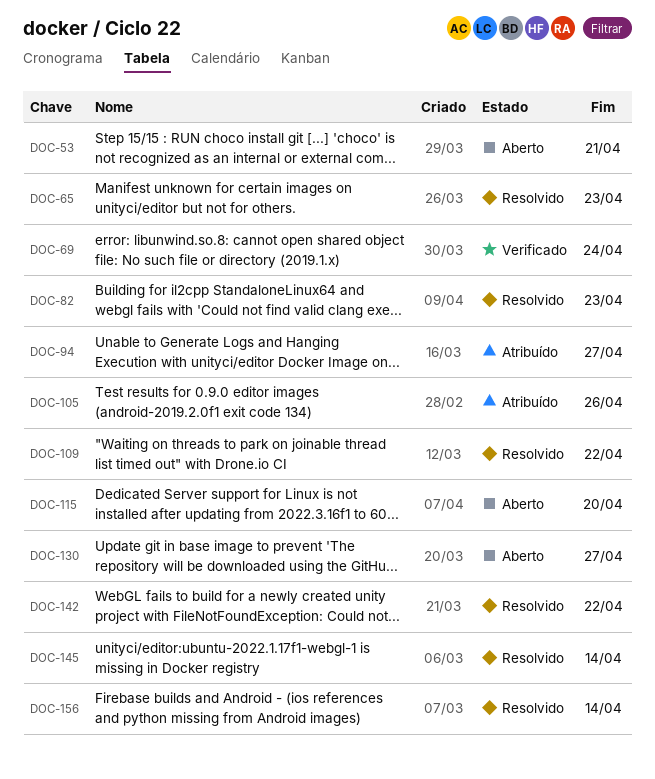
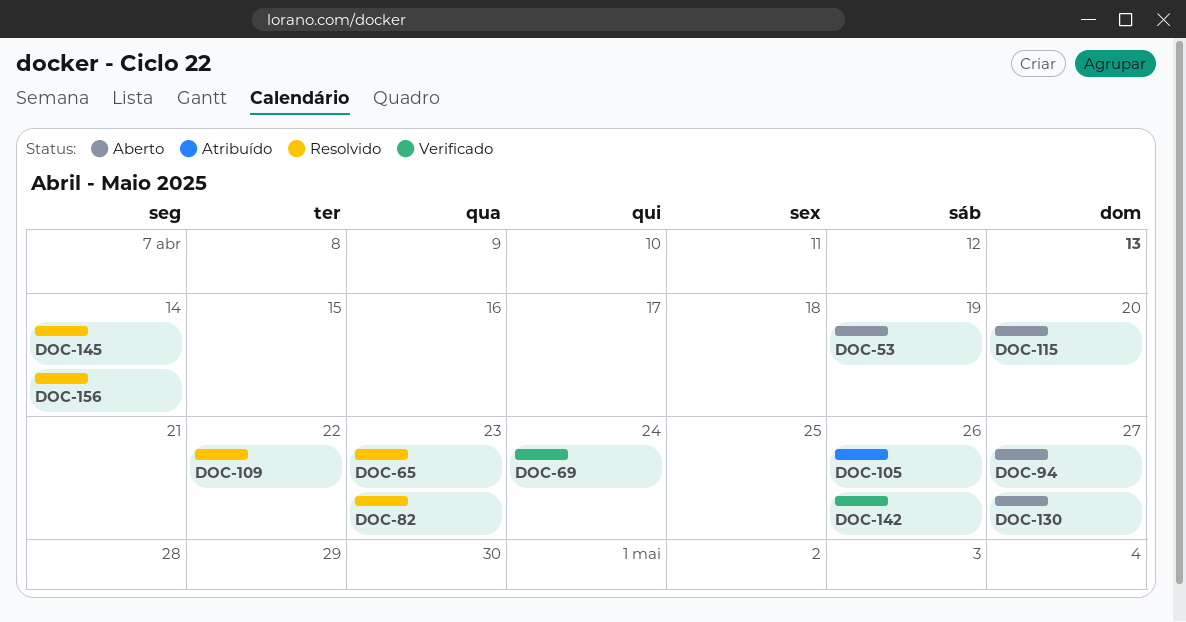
DOC-53, due: Apr 21 -> Apr 19
DOC-94, status: Atribuído -> Aberto
DOC-142, status: Resolvido -> Verificado
DOC-142, due: Apr 22 -> Apr 26

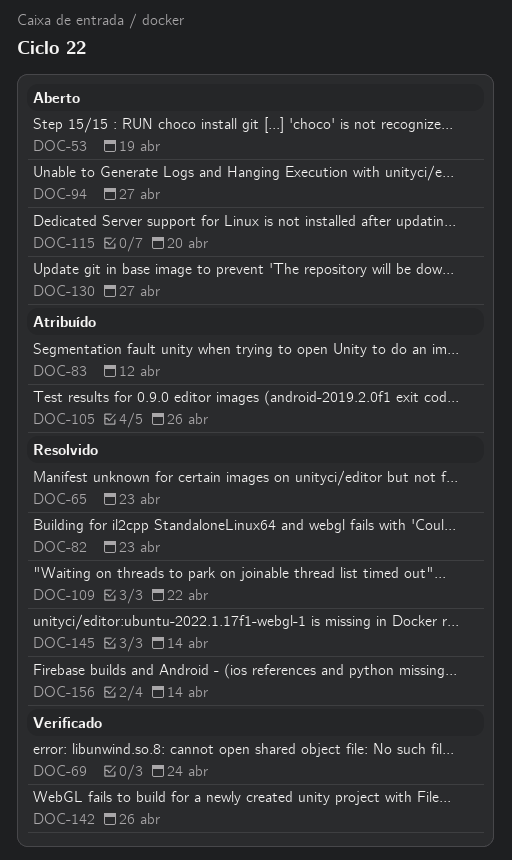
DOC-83: none -> present

